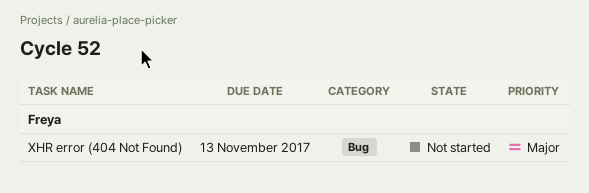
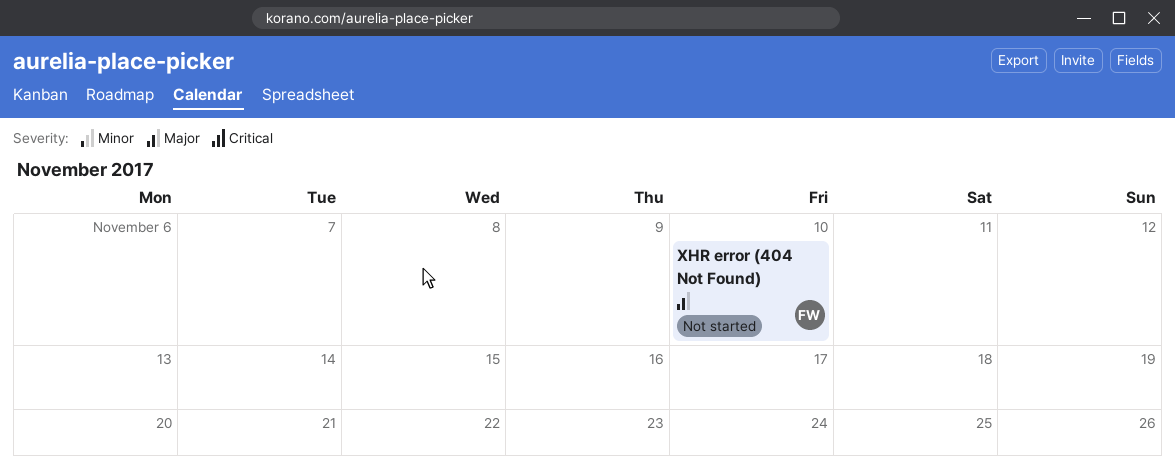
XHR error (404 Not Found), due: Nov 13 -> Nov 10

